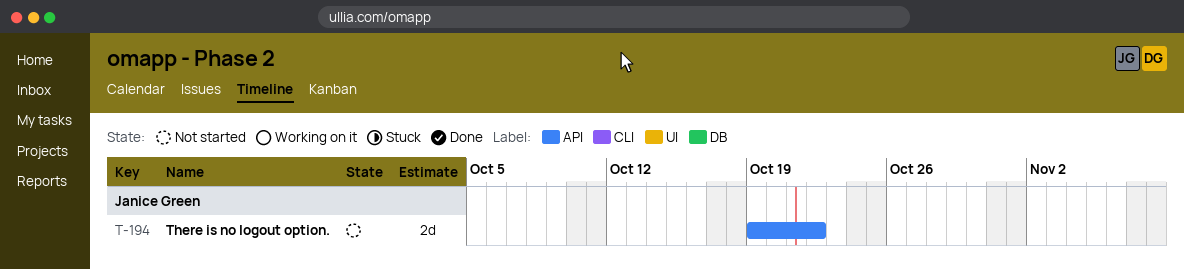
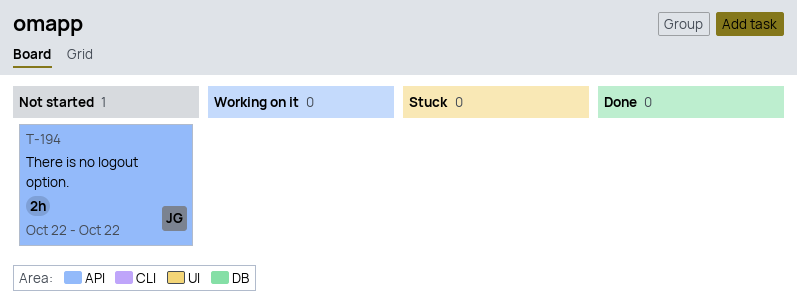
T-194, estimate: 2d -> 2h
T-194, start: Oct 19 -> Oct 22

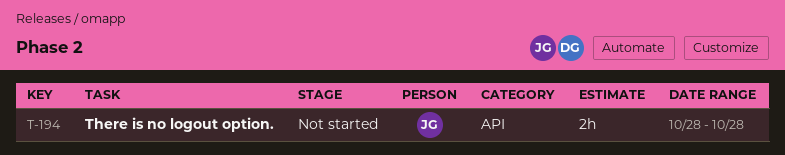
T-194, start: Oct 22 -> Oct 28
T-194, due: Oct 22 -> Oct 28

